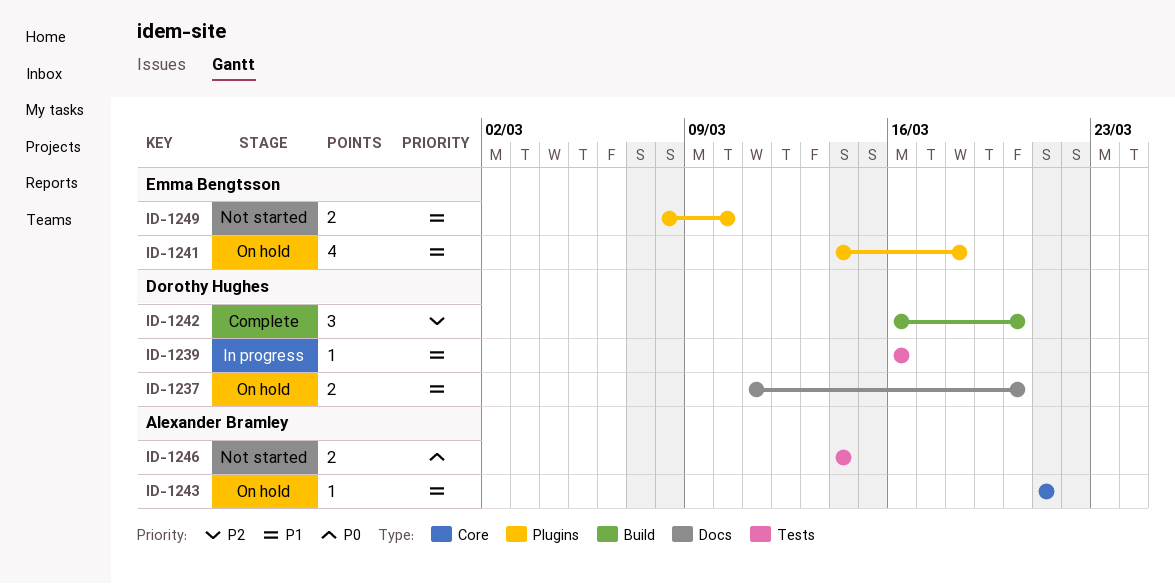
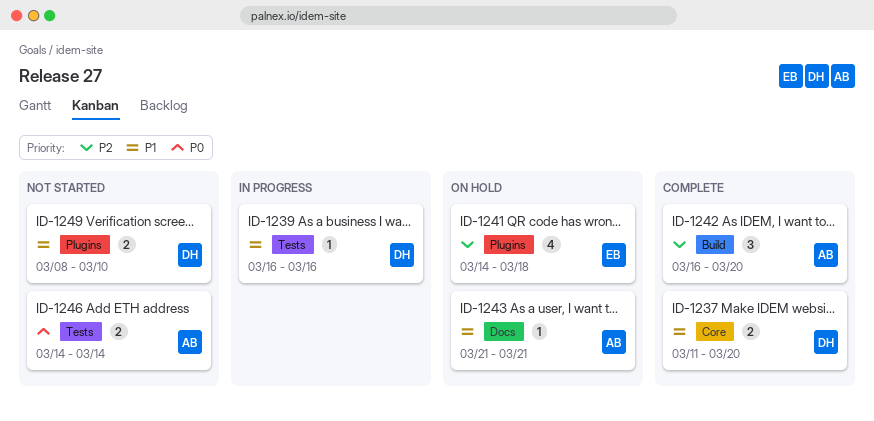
ID-1237, status: On hold -> Complete
ID-1237, label: Docs -> Core
ID-1241, priority: P1 -> P2
ID-1242, owner: Dorothy Hughes -> Alexander Bramley
ID-1243, label: Core -> Docs
ID-1249, owner: Emma Bengtsson -> Dorothy Hughes

